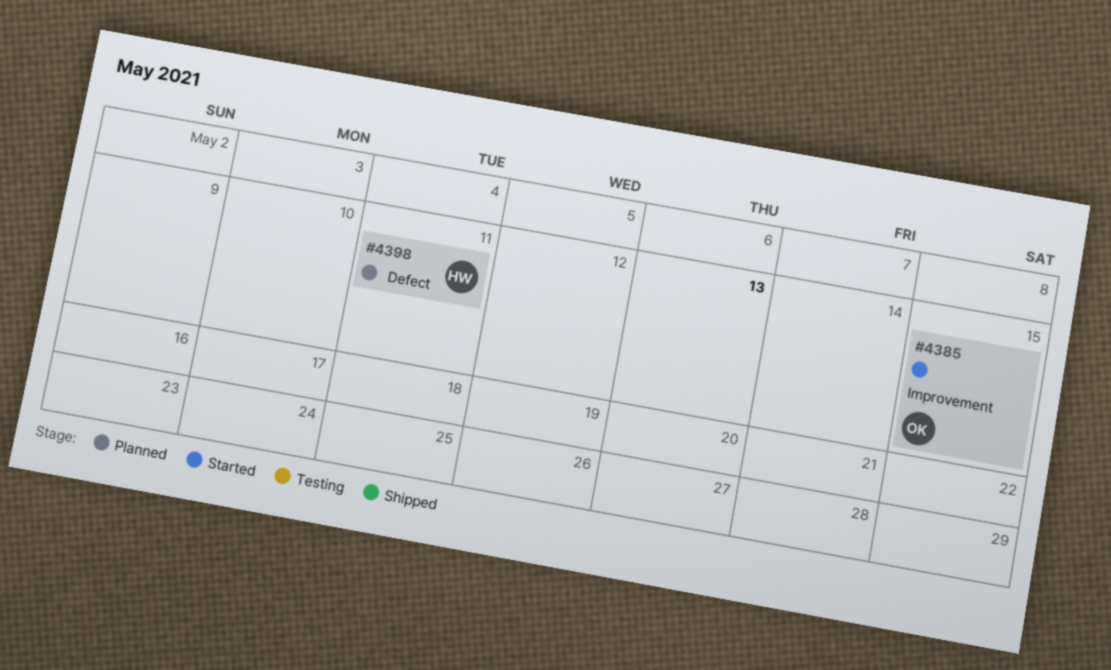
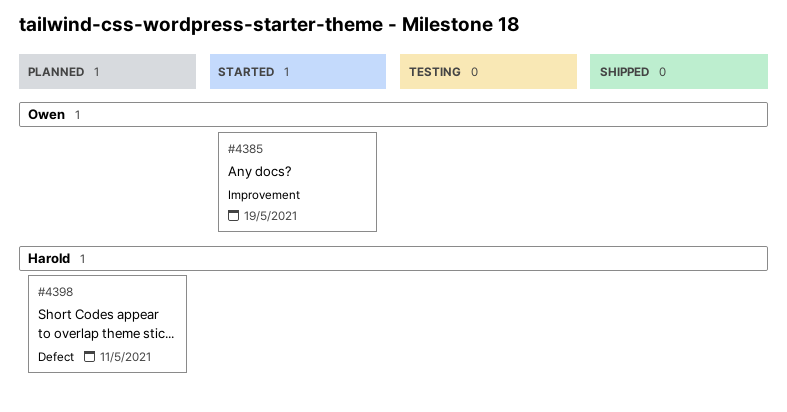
#4385, due: May 15 -> May 19

